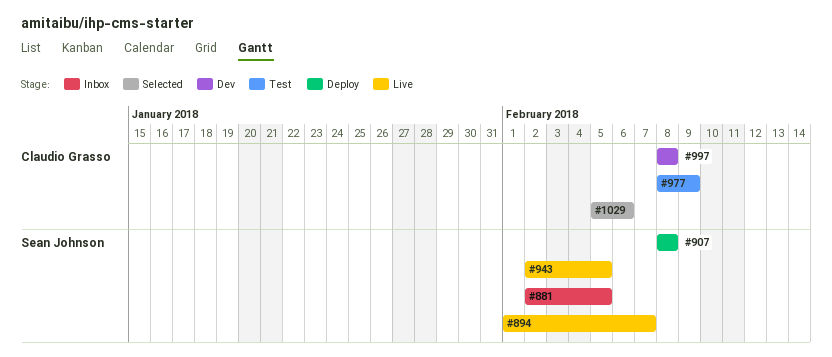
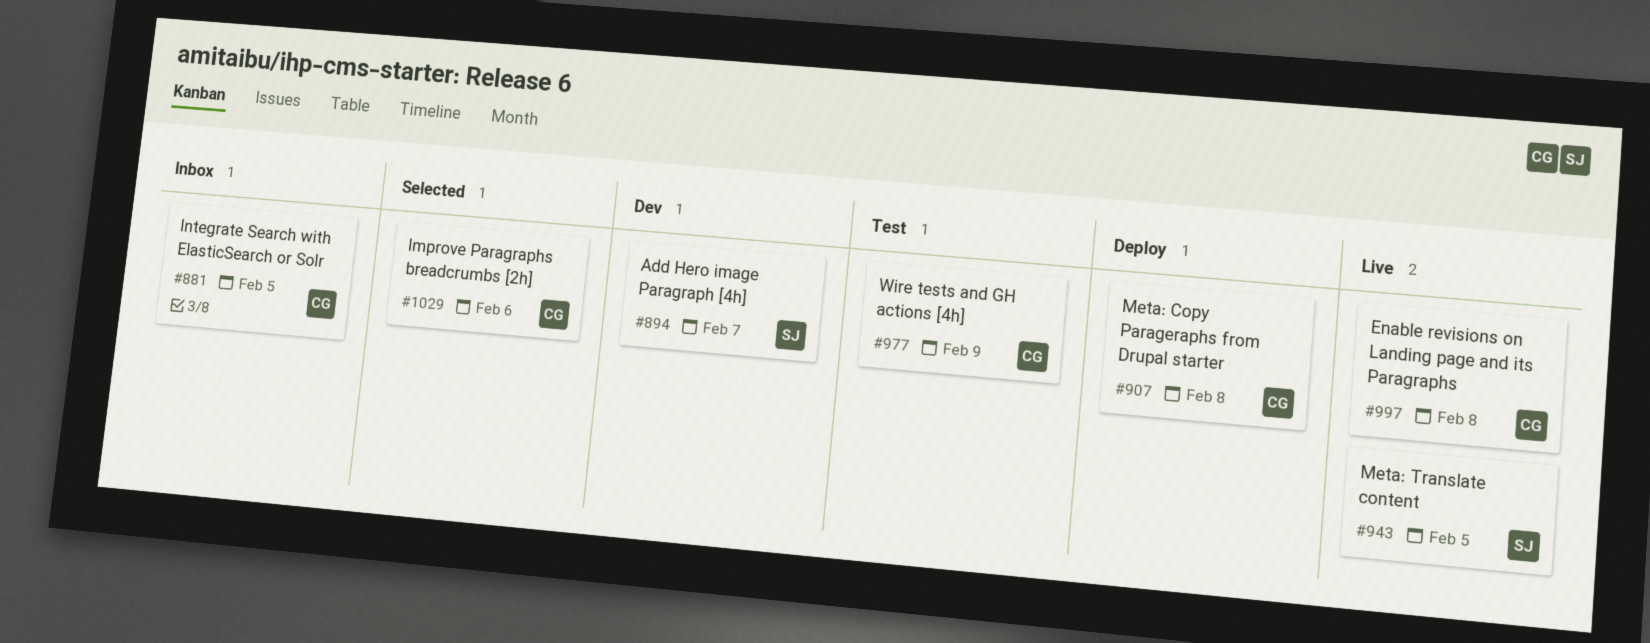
#881, owner: Sean Johnson -> Claudio Grasso
#894, status: Live -> Dev
#907, owner: Sean Johnson -> Claudio Grasso
#997, status: Dev -> Live

